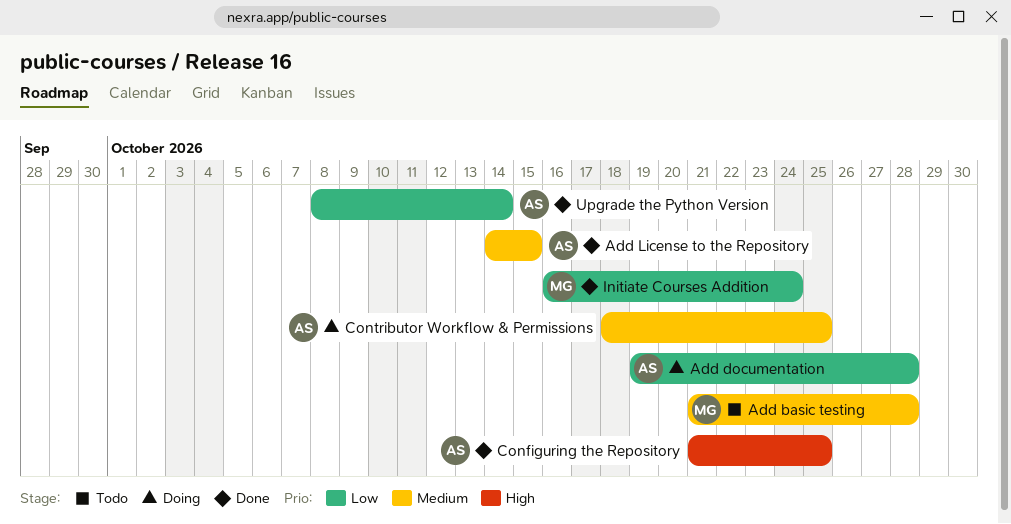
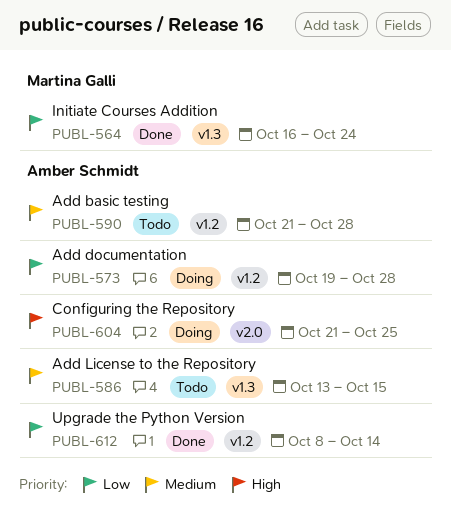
Add basic testing, owner: Martina Galli -> Amber Schmidt
Add License to the Repository, status: Done -> Todo
Add License to the Repository, start: Oct 14 -> Oct 13
Configuring the Repository, status: Done -> Doing
Contributor Workflow & Permissions: present -> none

